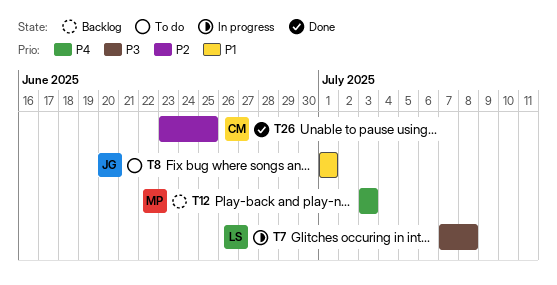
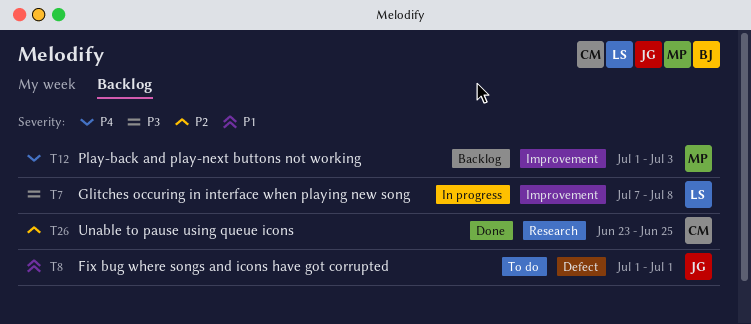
T12, start: Jul 3 -> Jul 1

